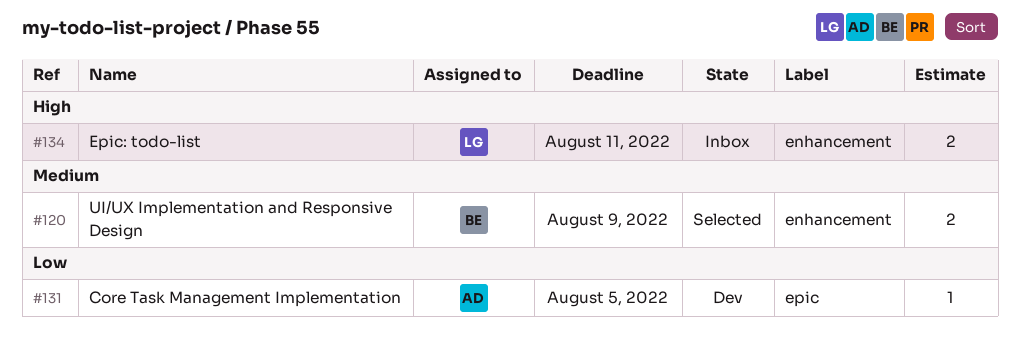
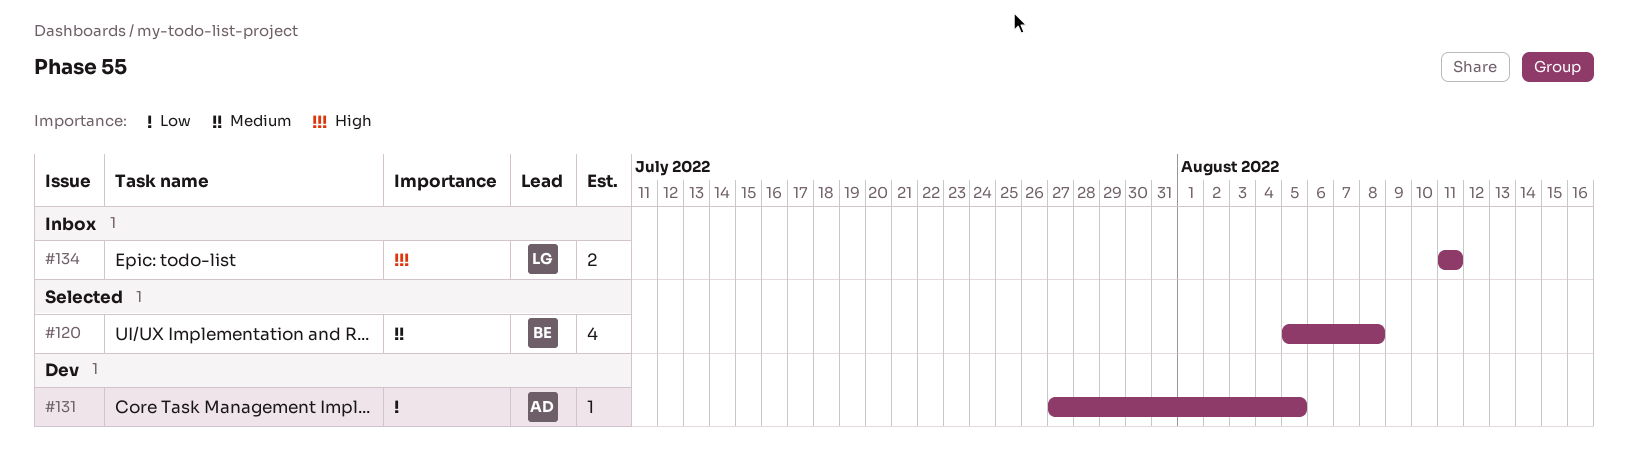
#120, estimate: 2 -> 4
#120, due: Aug 9 -> Aug 8

